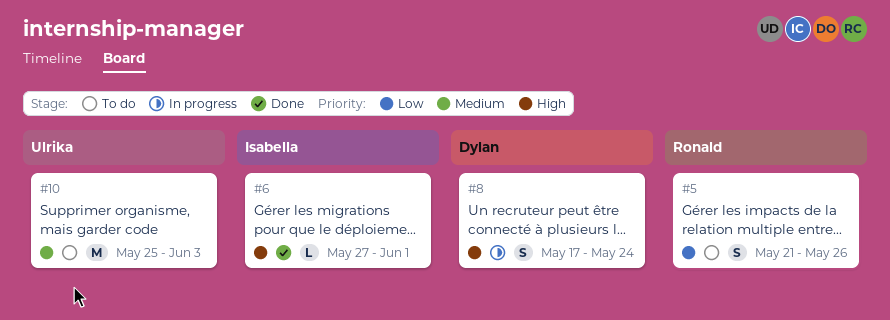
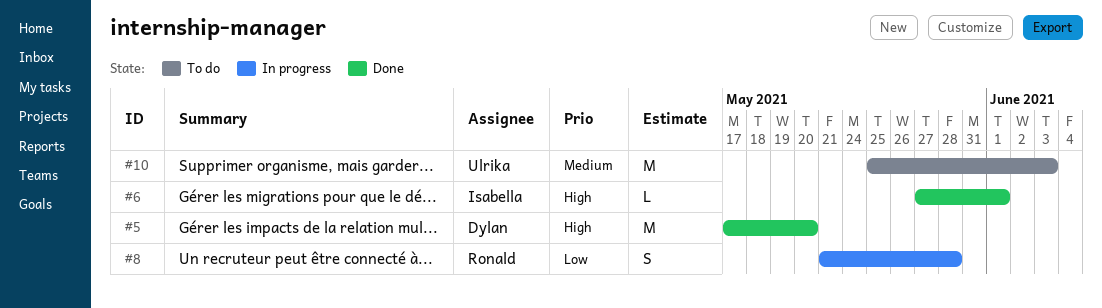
#5, status: To do -> Done
#5, owner: Ronald -> Dylan
#5, priority: Low -> High
#5, estimate: S -> M
#5, start: May 21 -> May 17
#5, due: May 26 -> May 20
#8, owner: Dylan -> Ronald
#8, priority: High -> Low
#8, start: May 17 -> May 21
#8, due: May 24 -> May 28

